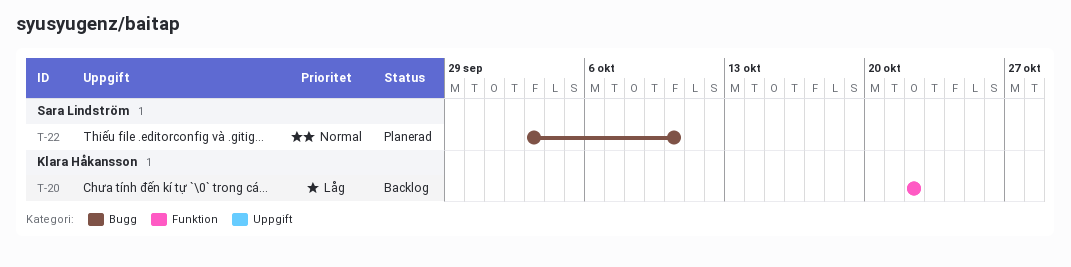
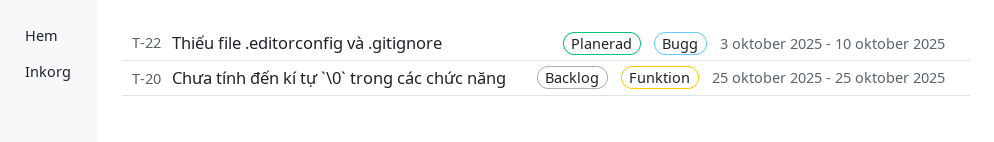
T-20, start: Oct 22 -> Oct 25
T-20, due: Oct 22 -> Oct 25

